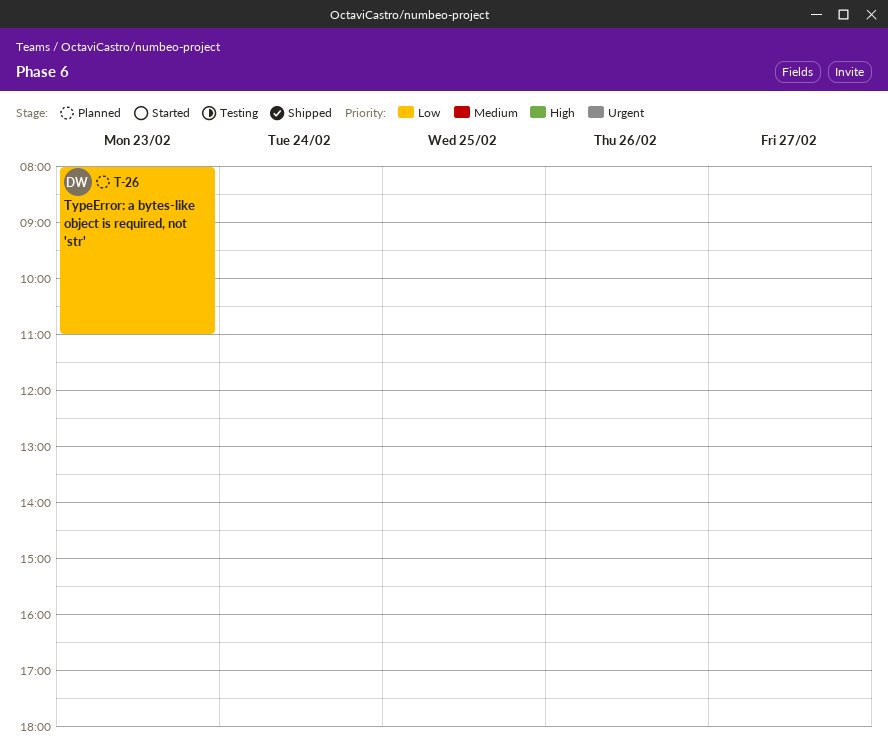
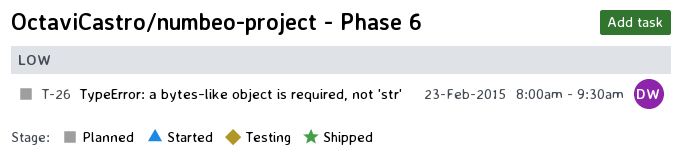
T-26, ends: 11:00 -> 09:30

